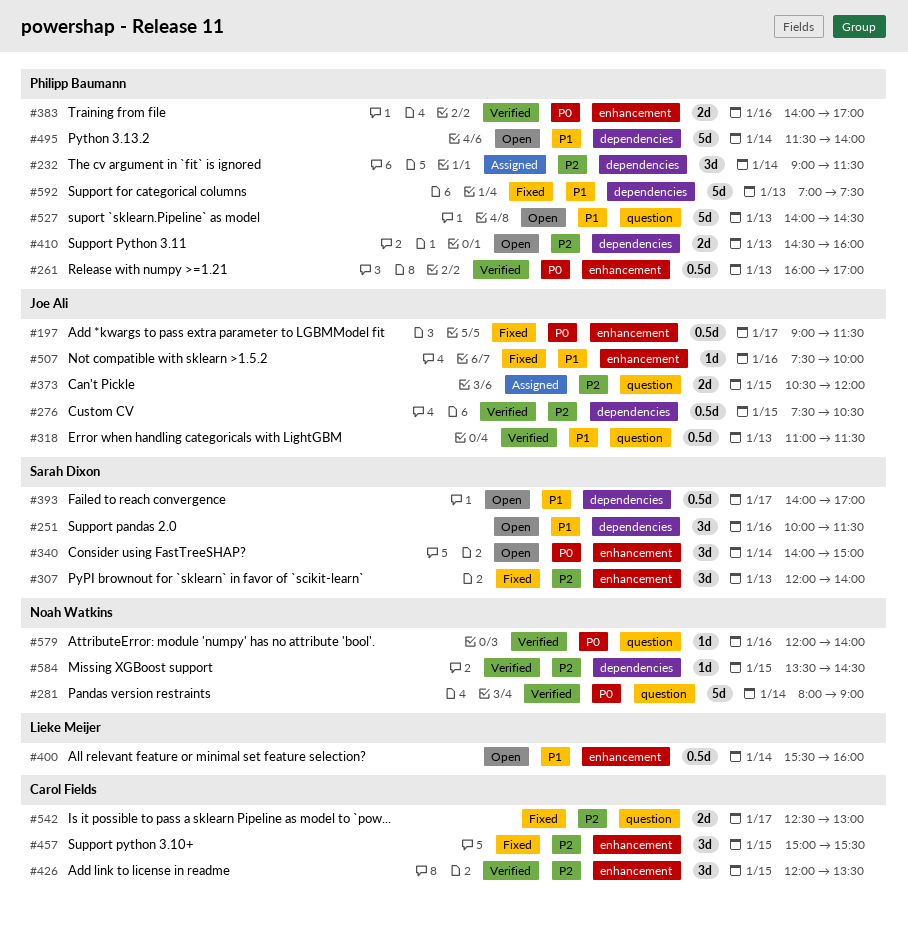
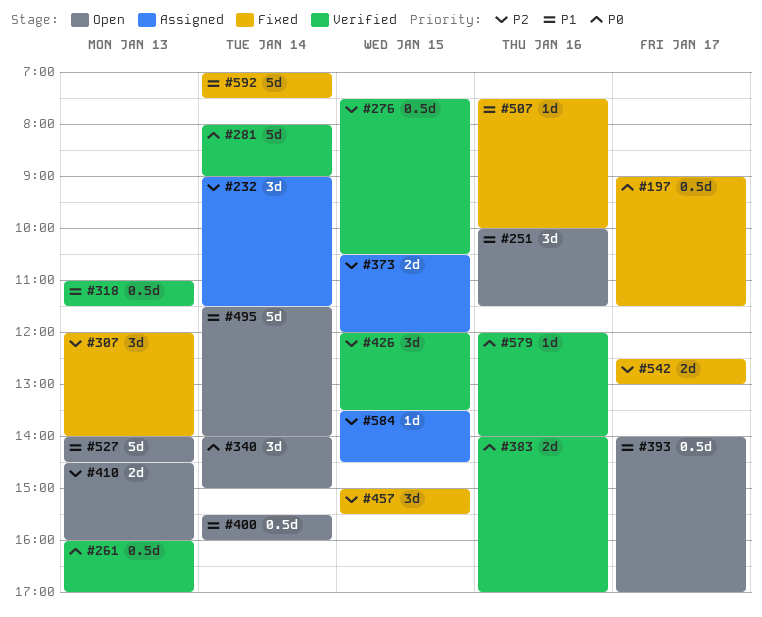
#584, status: Verified -> Assigned
#592, day: Jan 13 -> Jan 14

